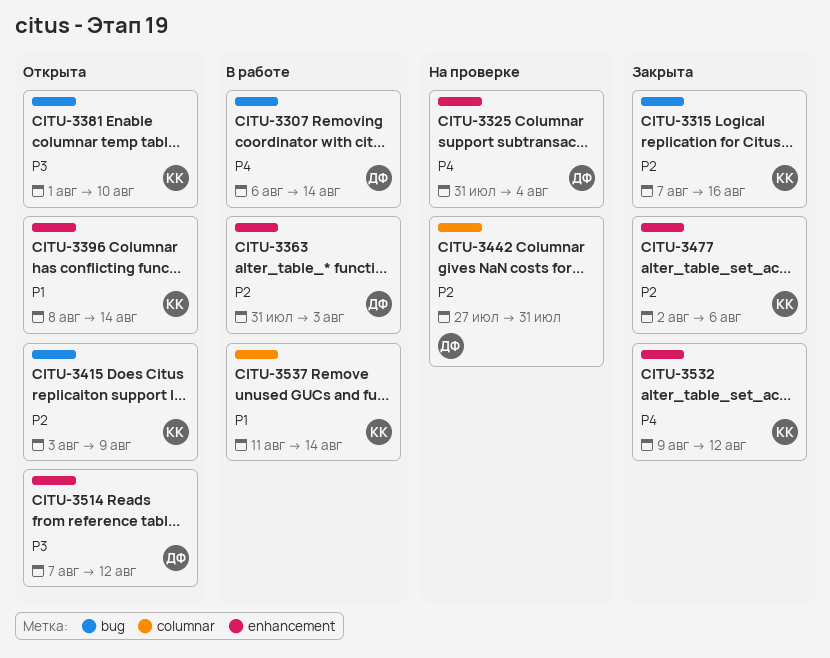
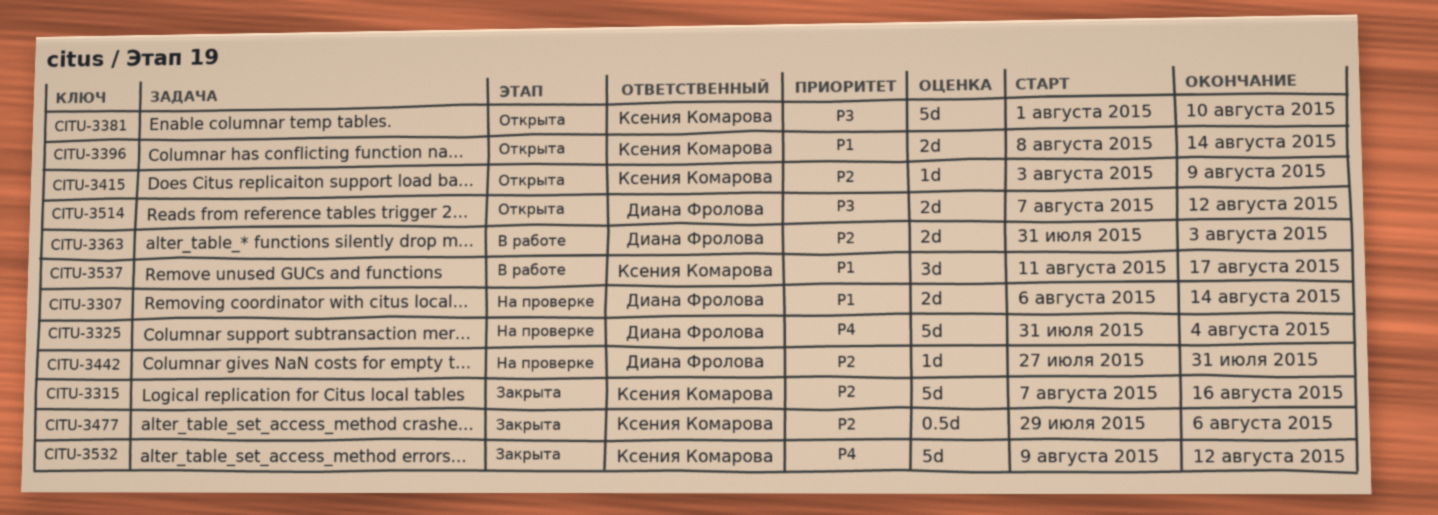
CITU-3307, status: В работе -> На проверке
CITU-3307, priority: P4 -> P1
CITU-3477, start: Aug 2 -> Jul 29
CITU-3537, due: Aug 14 -> Aug 17

